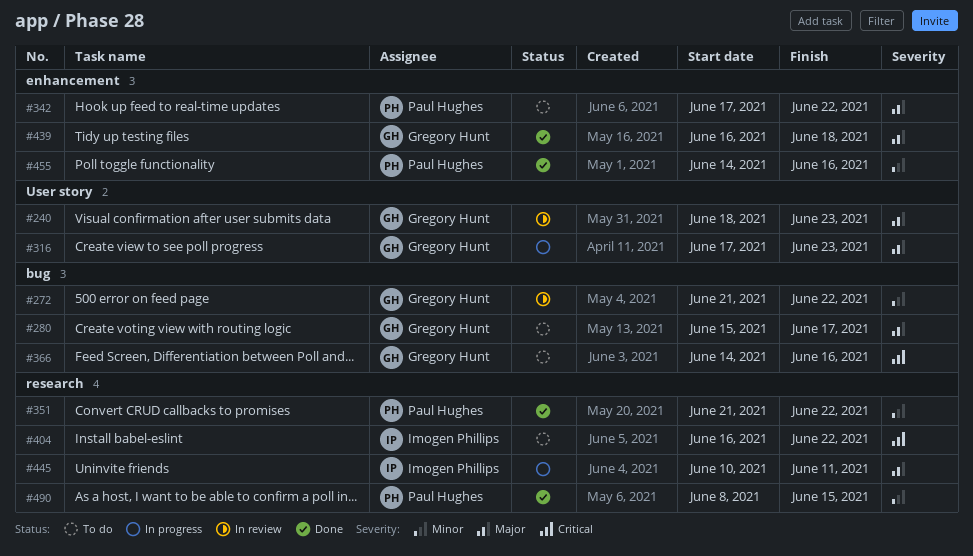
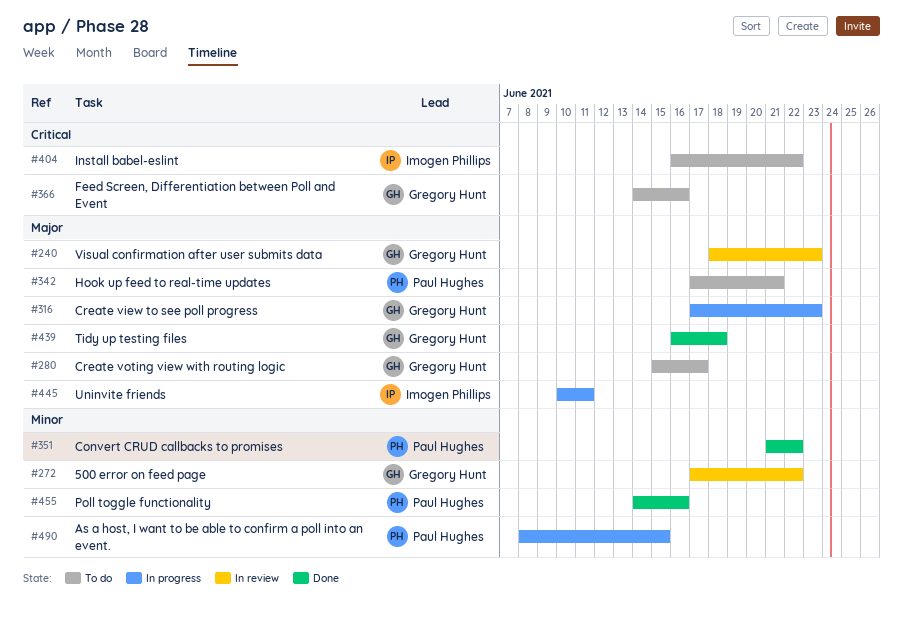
#272, start: Jun 21 -> Jun 17
#342, due: Jun 22 -> Jun 21
#490, status: Done -> In progress

